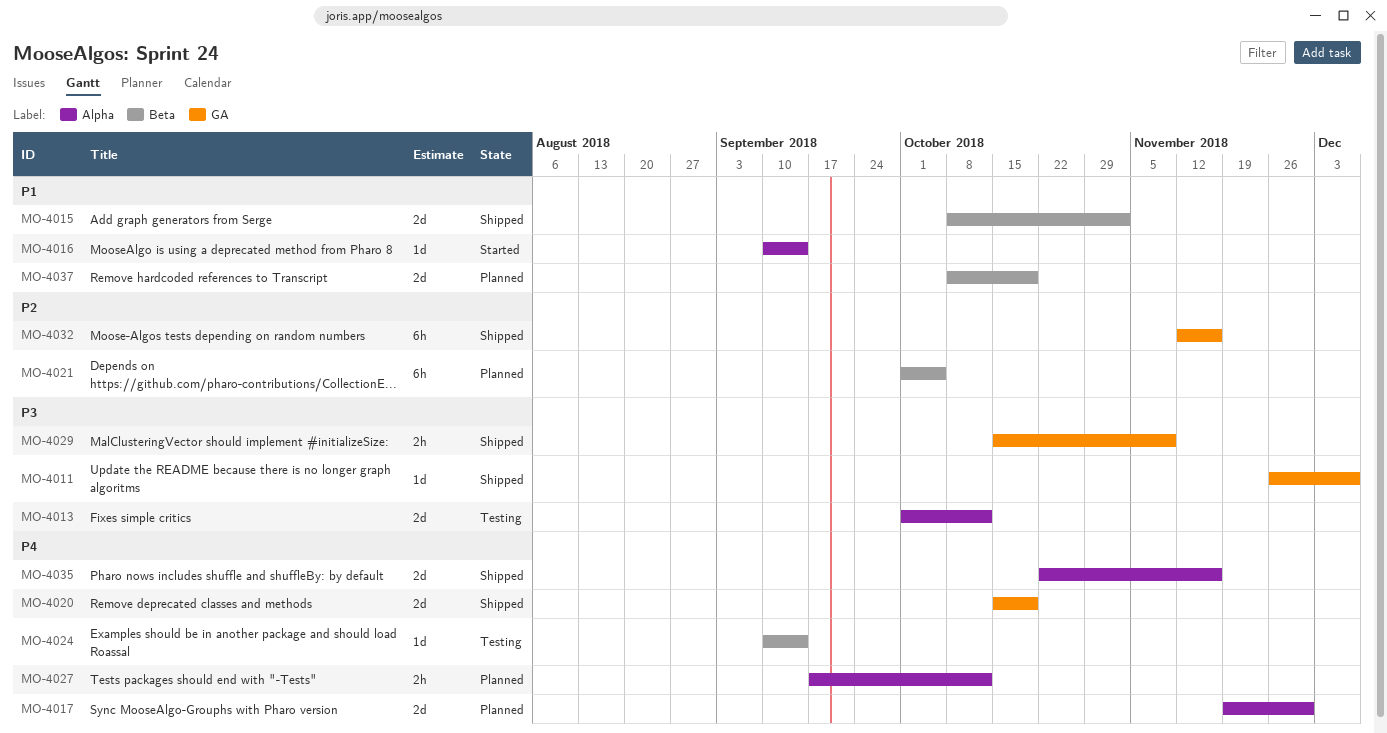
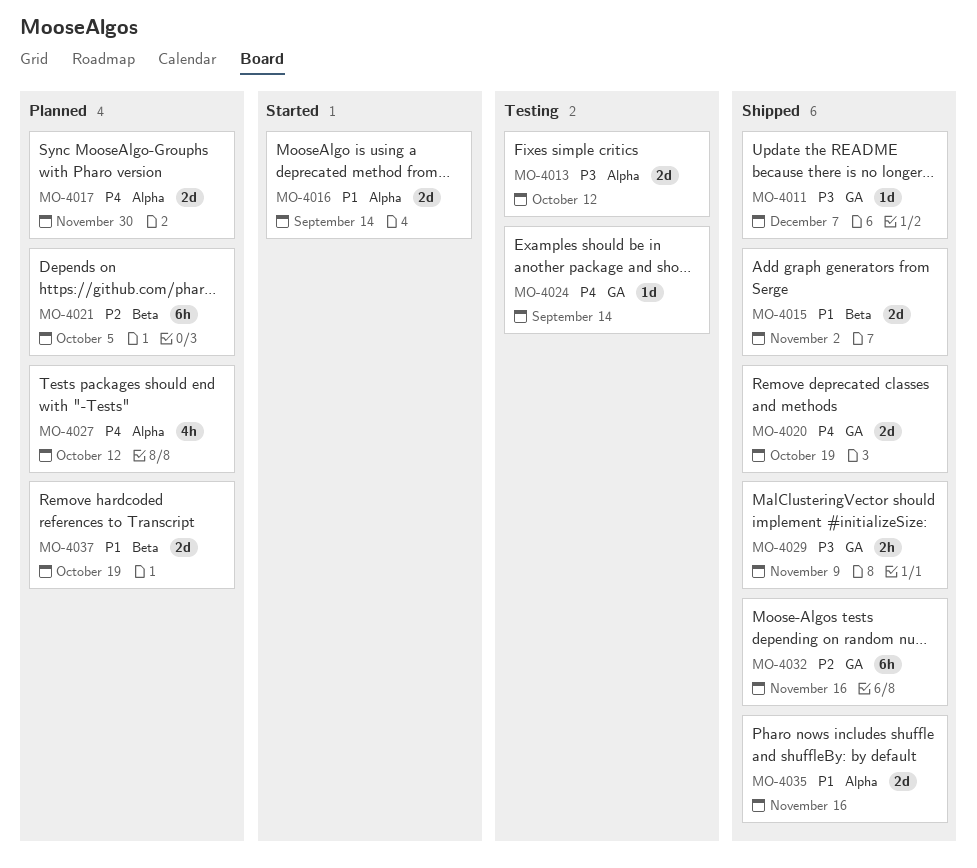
MO-4016, estimate: 1d -> 2d
MO-4024, label: Beta -> GA
MO-4027, estimate: 2h -> 4h
MO-4035, priority: P4 -> P1

